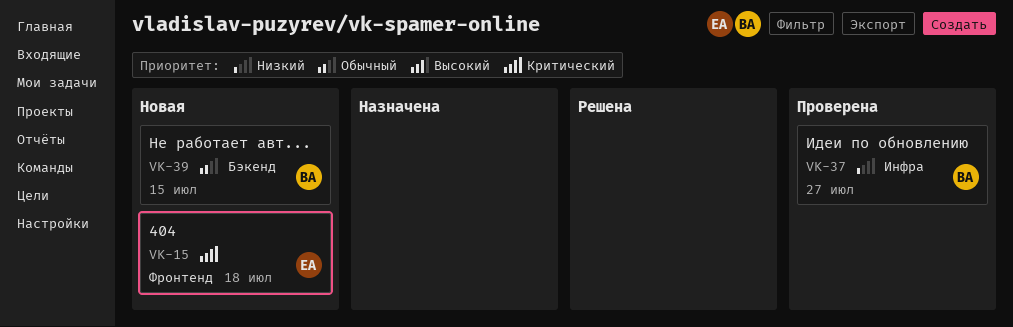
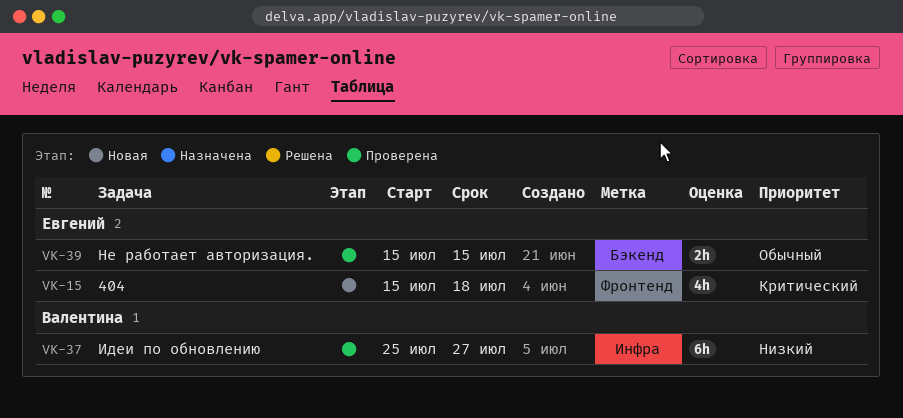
VK-39, status: Новая -> Проверена
VK-39, owner: Валентина -> Евгений

